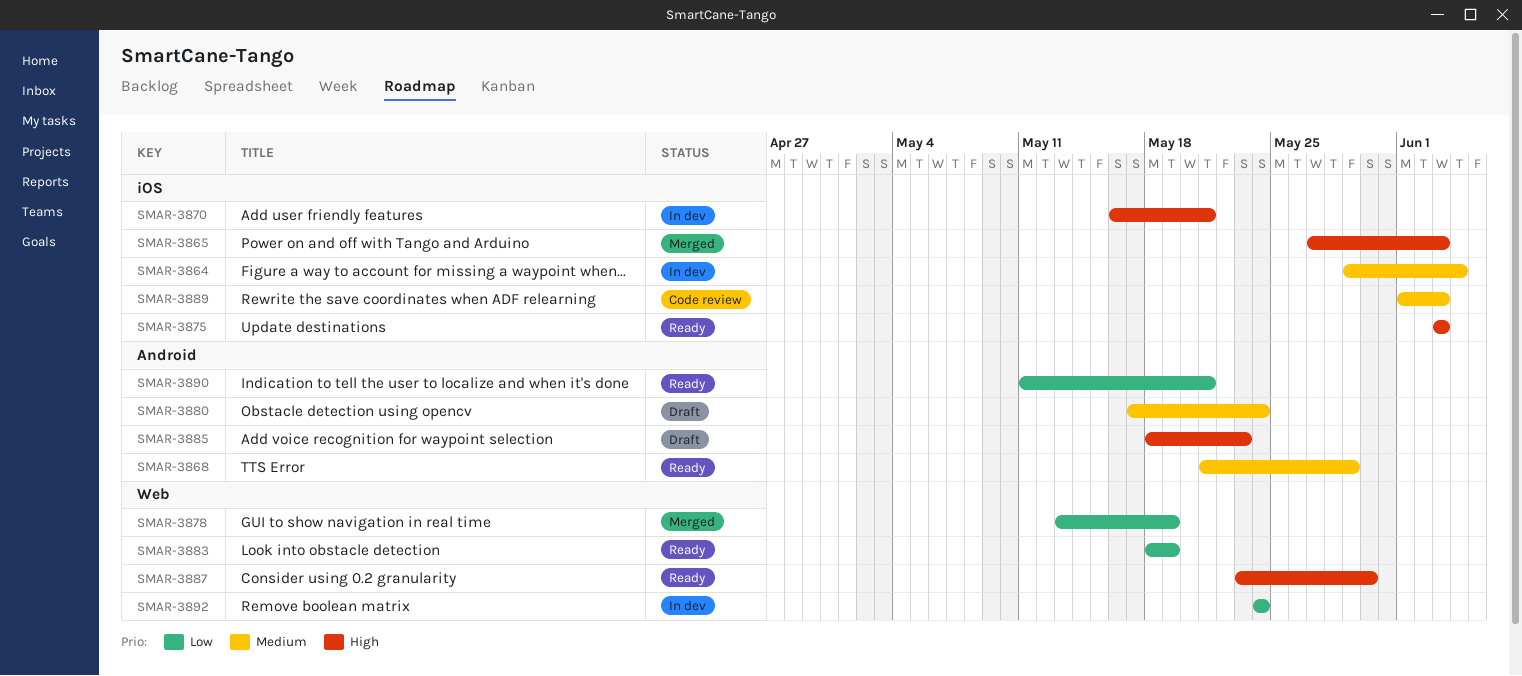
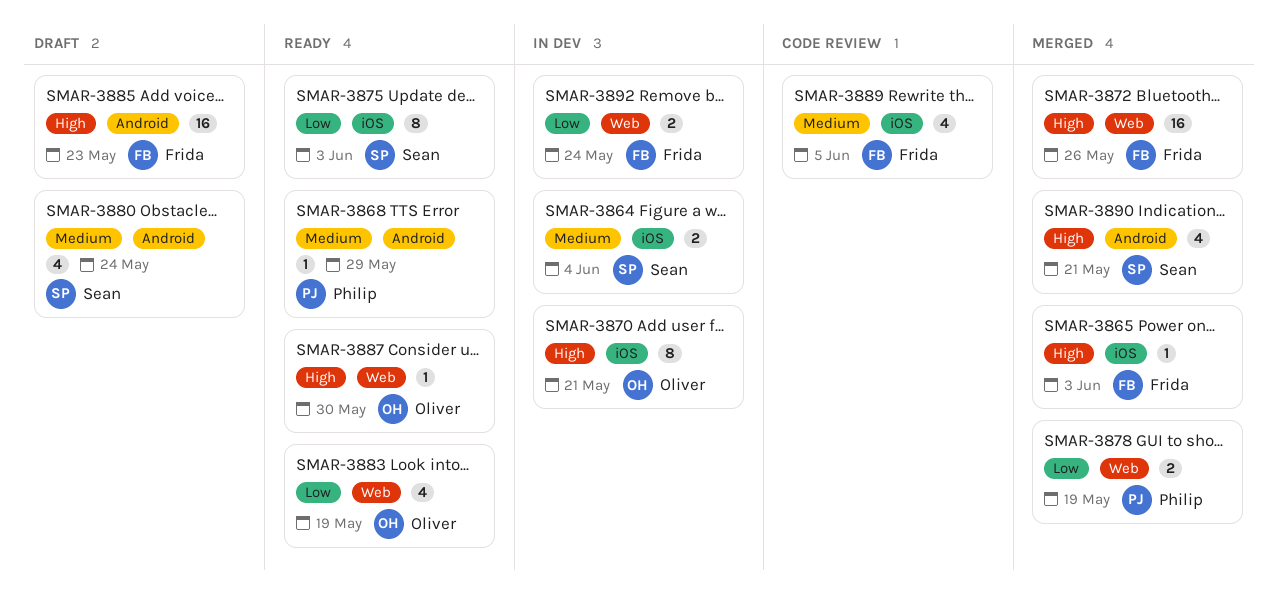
SMAR-3872: none -> present
SMAR-3875, priority: High -> Low
SMAR-3889, due: Jun 3 -> Jun 5
SMAR-3890, status: Ready -> Merged
SMAR-3890, priority: Low -> High

